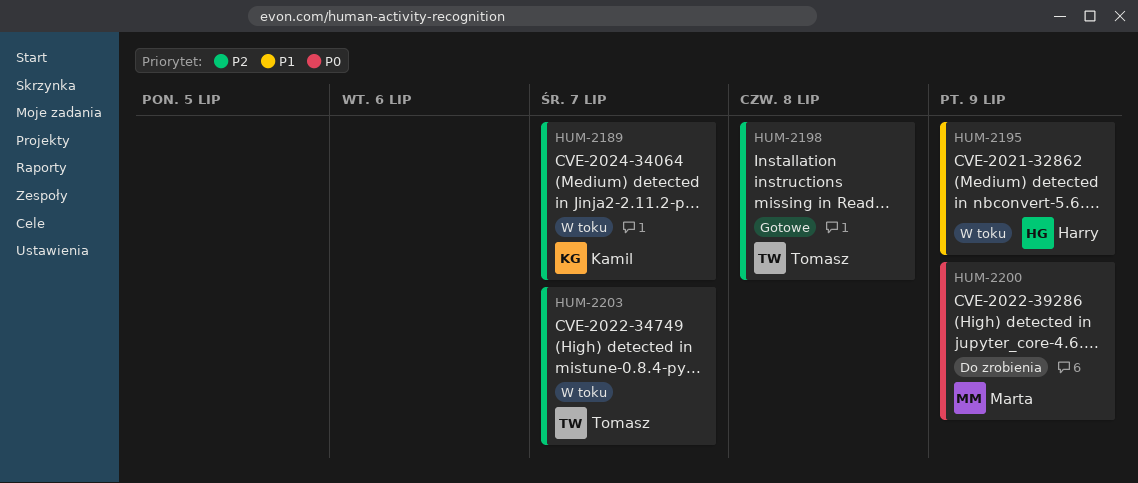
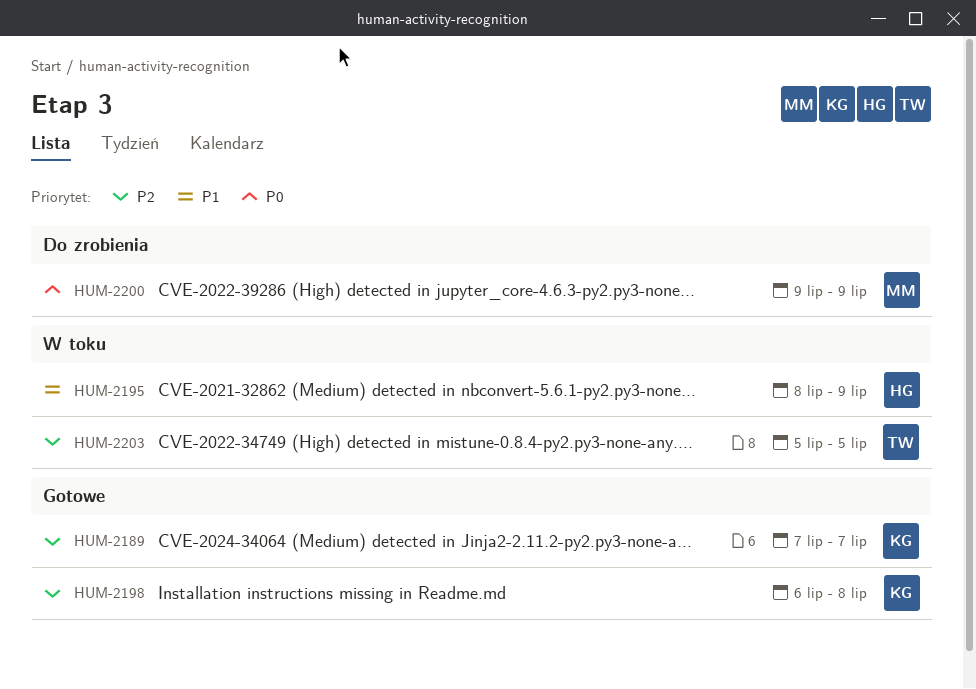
HUM-2189, status: W toku -> Gotowe
HUM-2198, owner: Tomasz -> Kamil
HUM-2203, due: Jul 7 -> Jul 5

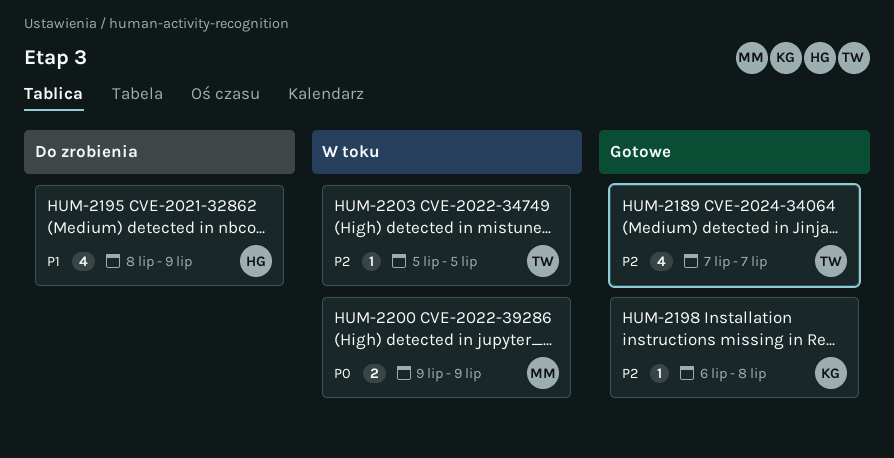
HUM-2189, owner: KG -> TW
HUM-2195, status: W toku -> Do zrobienia
HUM-2200, status: Do zrobienia -> W toku

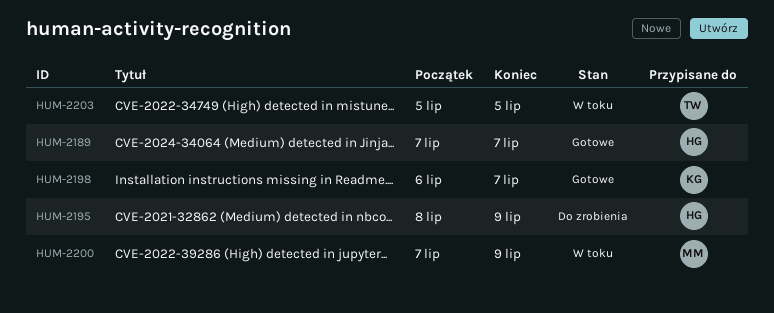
HUM-2189, owner: TW -> HG
HUM-2198, due: Jul 8 -> Jul 7
HUM-2200, start: Jul 9 -> Jul 7

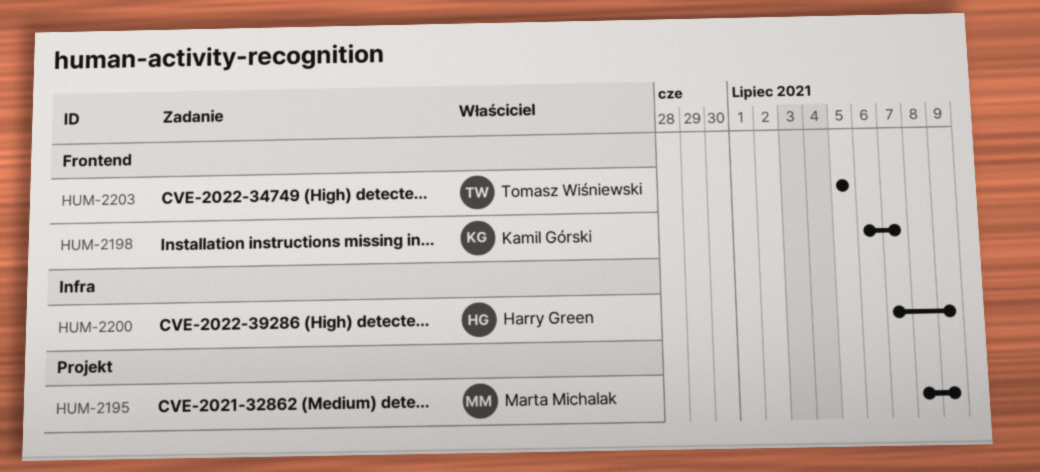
HUM-2189: present -> none
HUM-2195, owner: Harry Green -> Marta Michalak
HUM-2200, owner: Marta Michalak -> Harry Green

